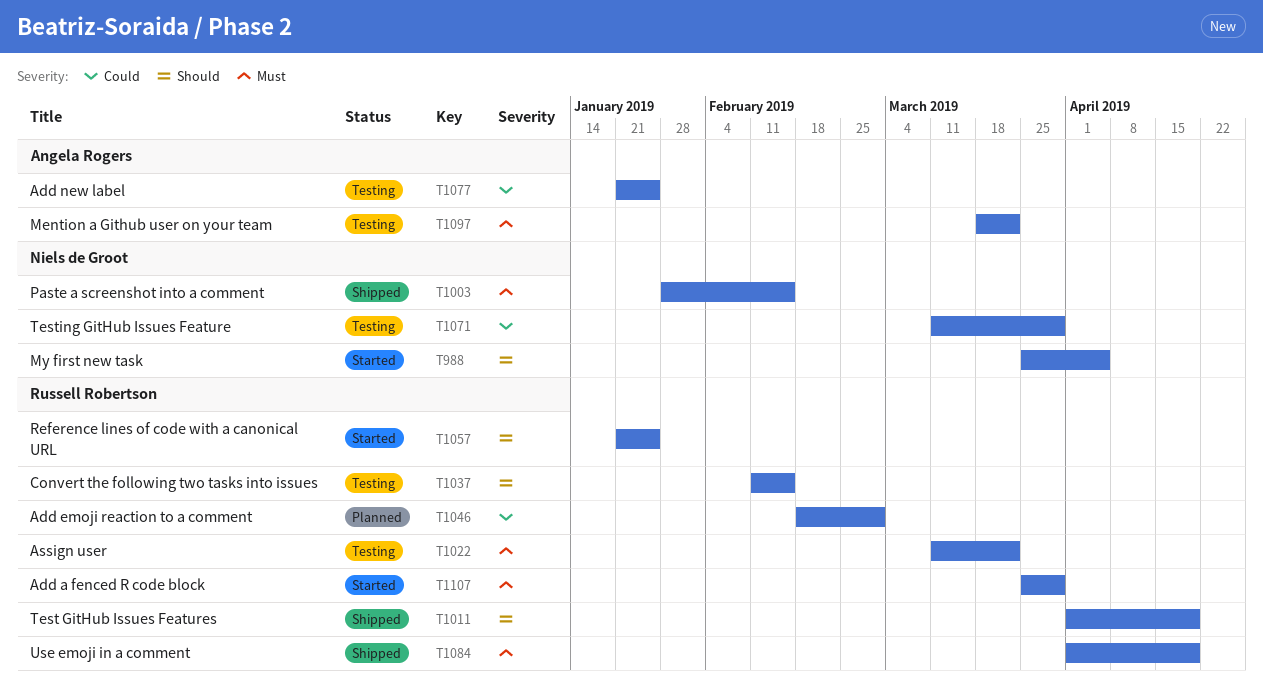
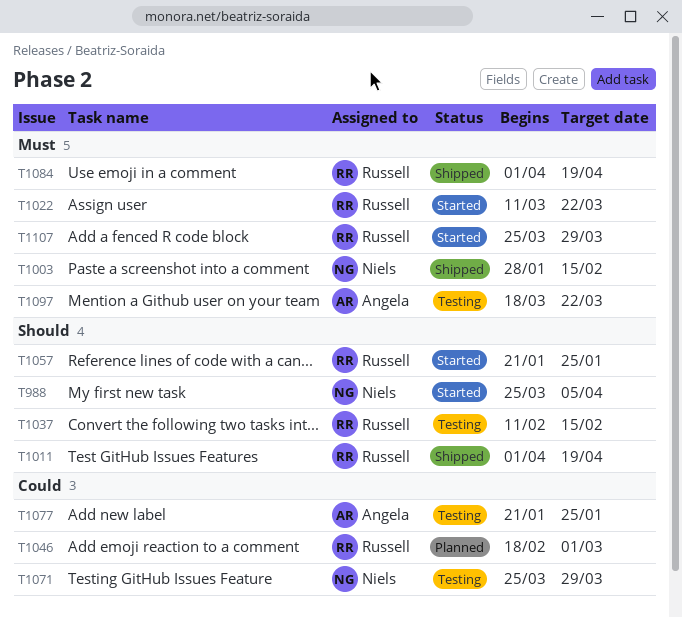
T1022, status: Testing -> Started
T1071, start: Mar 11 -> Mar 25

